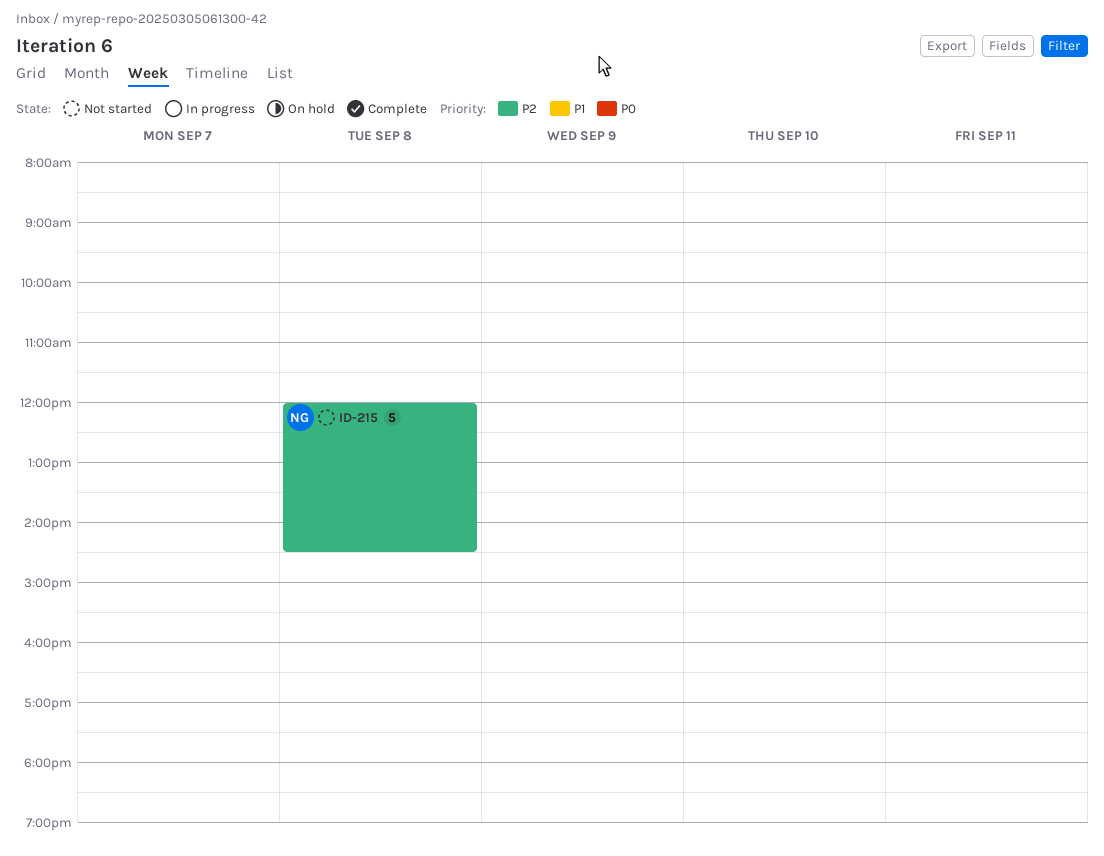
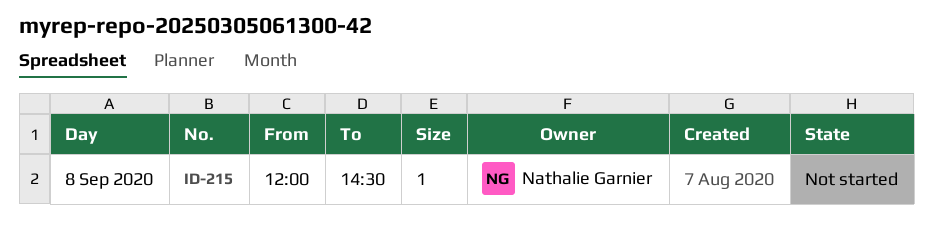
ID-215, estimate: 5 -> 1

